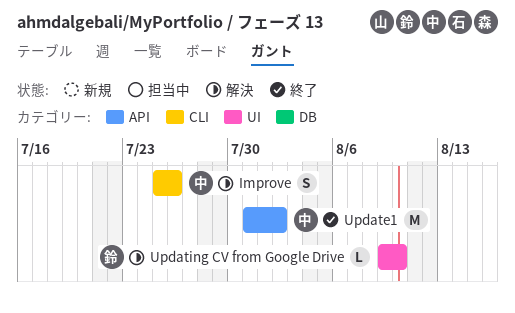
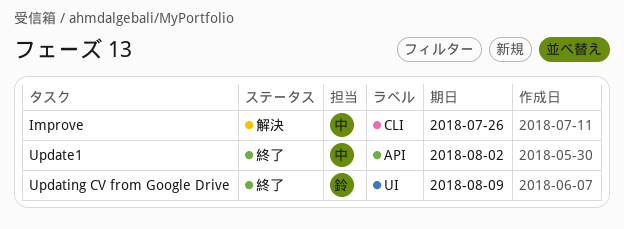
Updating CV from Google Drive, status: 解決 -> 終了
Updating CV from Google Drive, due: Aug 10 -> Aug 9

